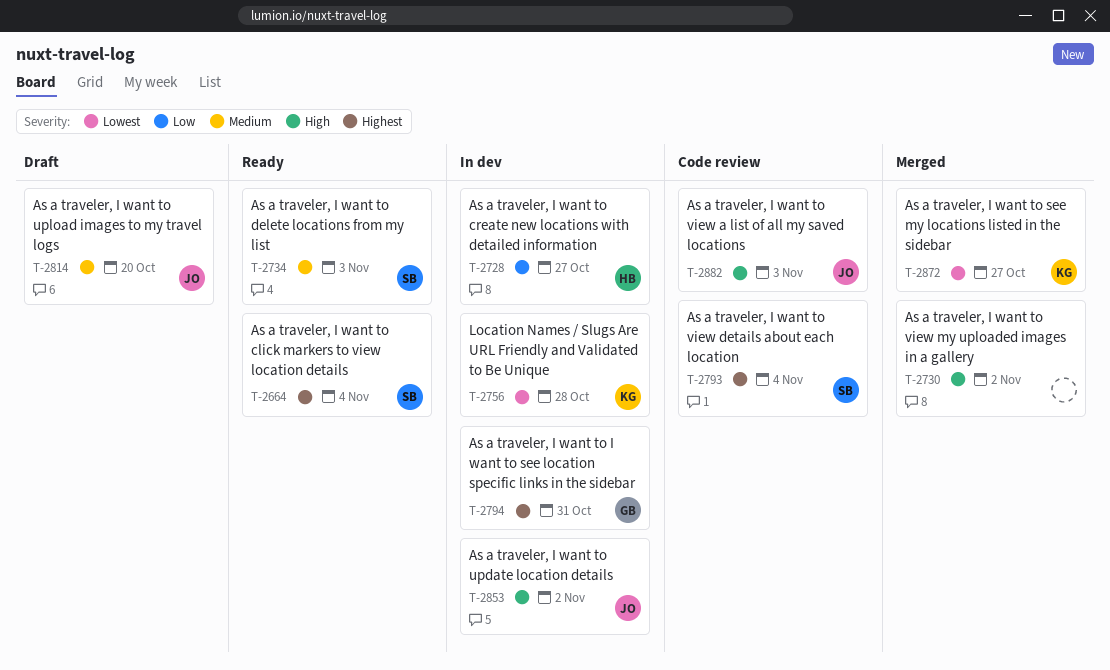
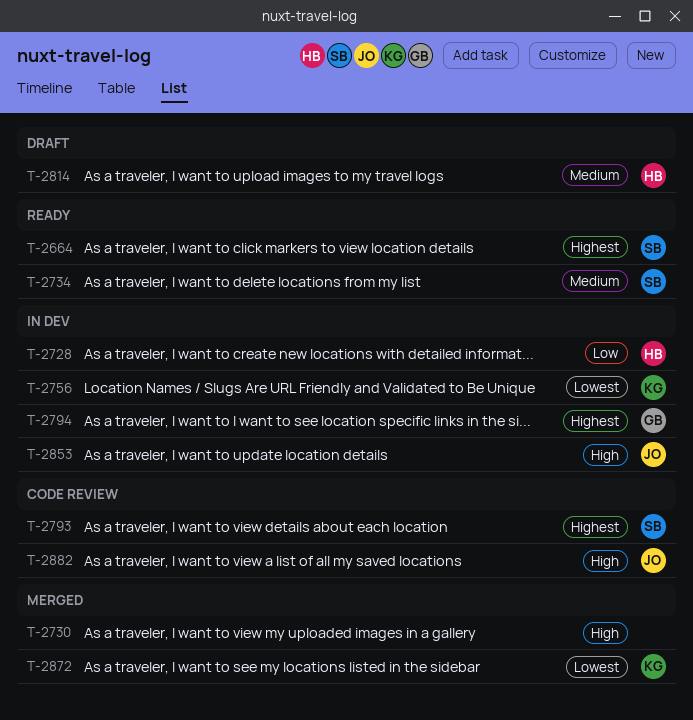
T-2814, owner: JO -> HB

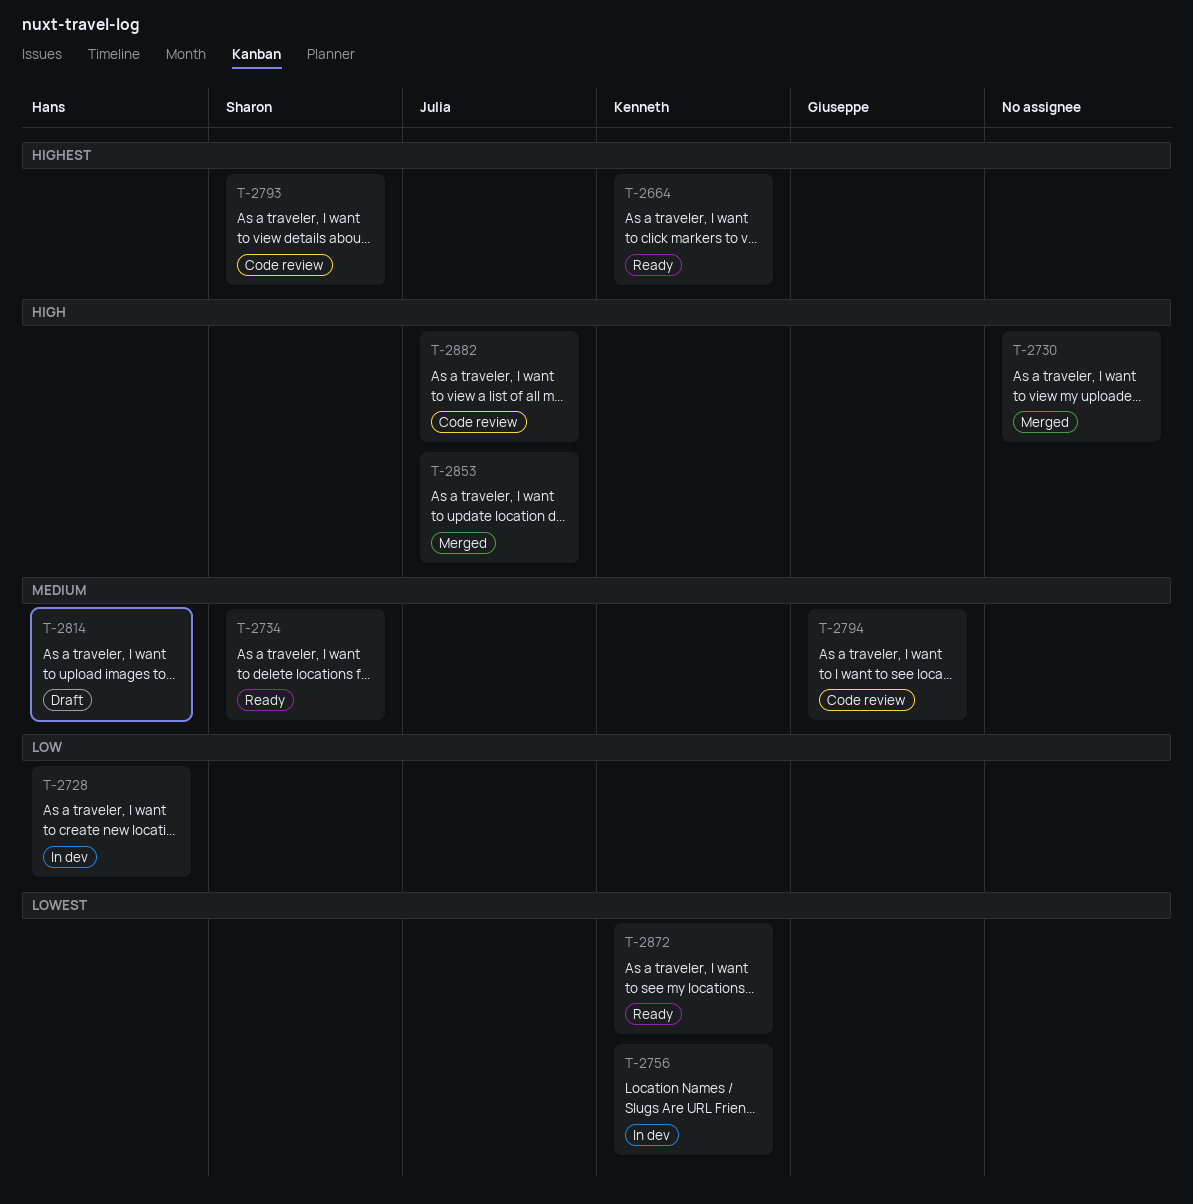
T-2664, owner: Sharon -> Kenneth
T-2794, status: In dev -> Code review
T-2794, priority: Highest -> Medium
T-2853, status: In dev -> Merged
T-2872, status: Merged -> Ready

